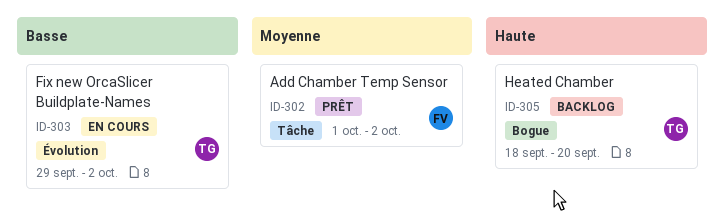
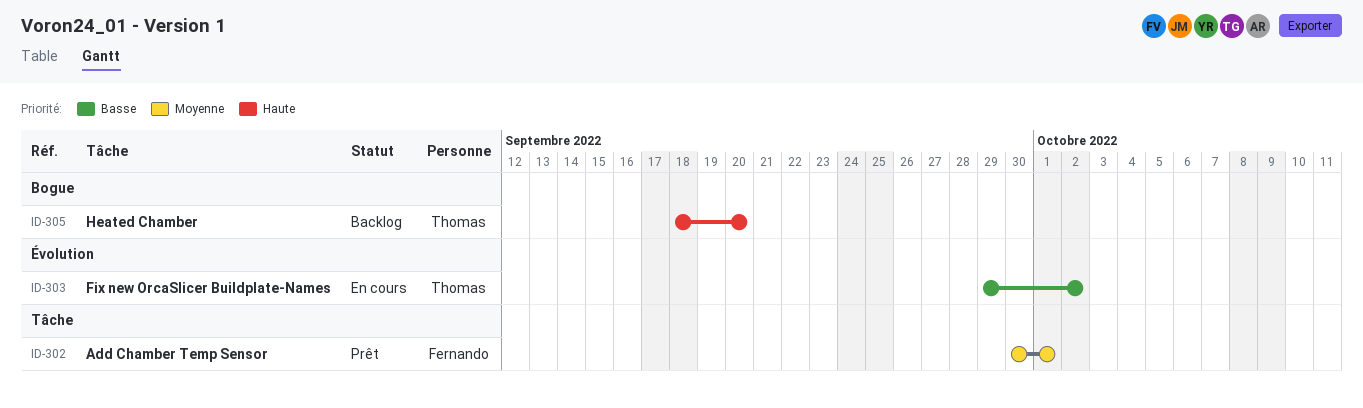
ID-302, start: Oct 1 -> Sep 30
ID-302, due: Oct 2 -> Oct 1

